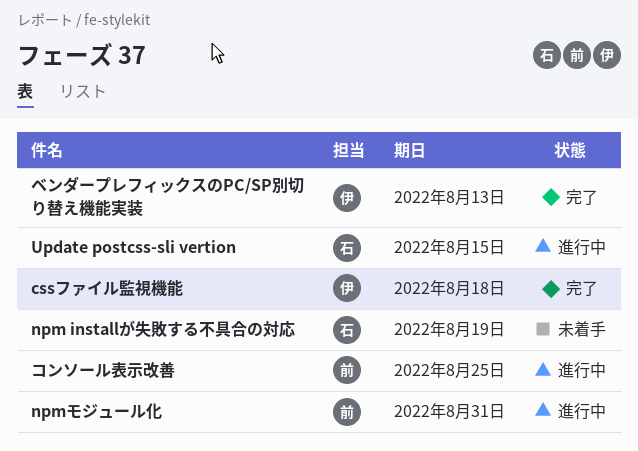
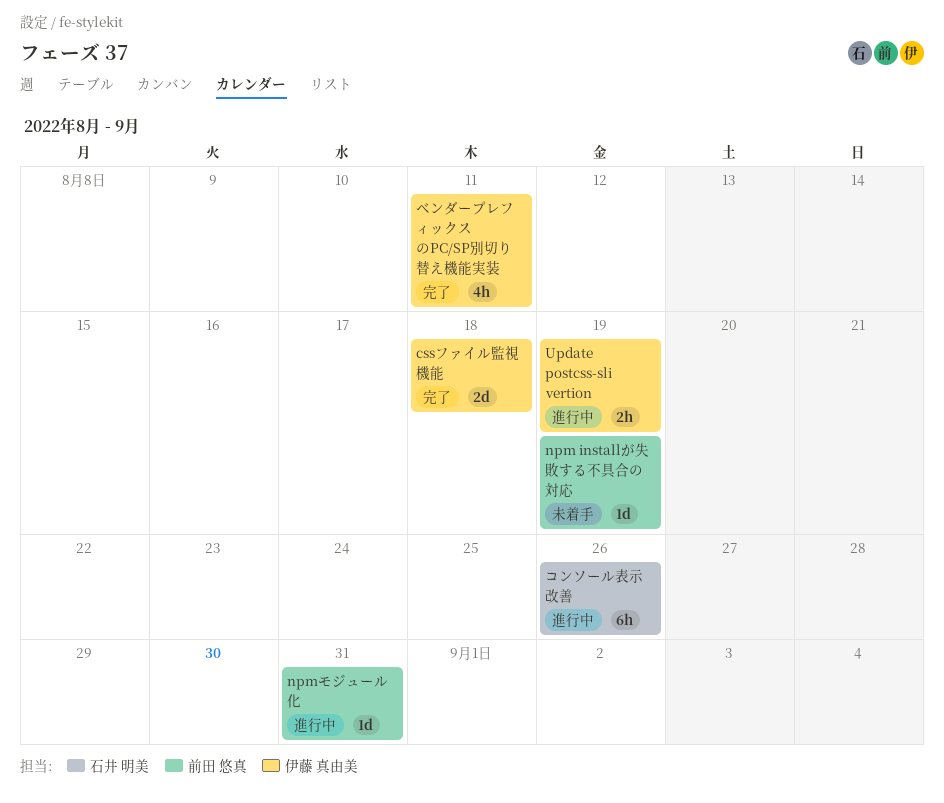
npm installが失敗する不具合の対応, owner: 石井 明美 -> 前田 悠真
Update postcss-sli vertion, owner: 石井 明美 -> 伊藤 真由美
Update postcss-sli vertion, due: Aug 15 -> Aug 19
コンソール表示改善, owner: 前田 悠真 -> 石井 明美
コンソール表示改善, due: Aug 25 -> Aug 26
ベンダープレフィックスのPC/SP別切り替え機能実装, due: Aug 13 -> Aug 11

